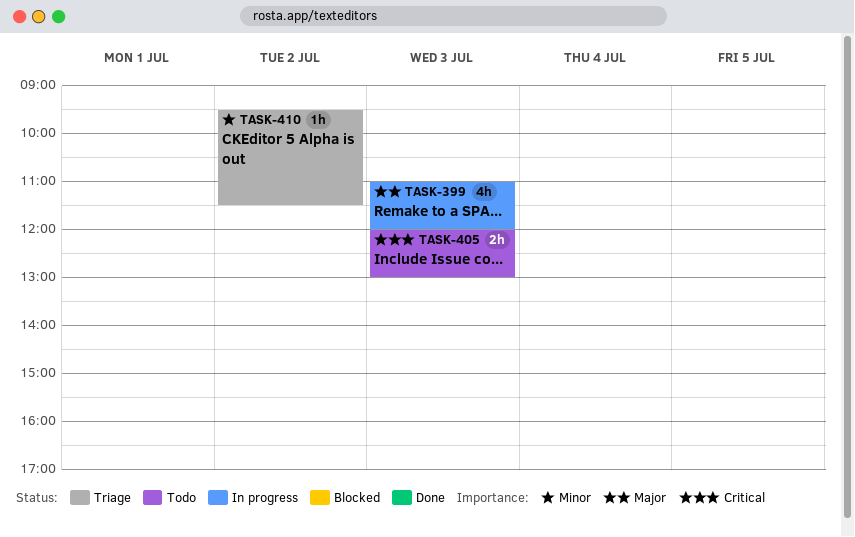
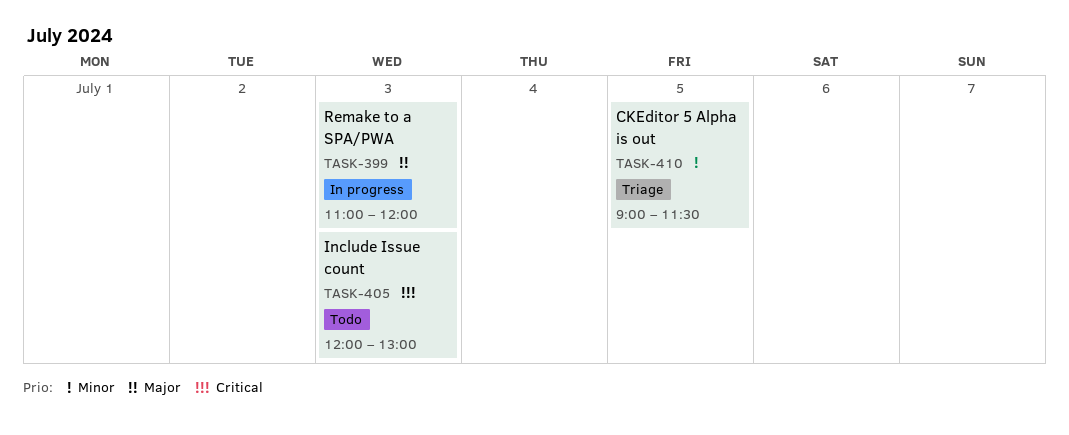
TASK-410, day: Jul 2 -> Jul 5
TASK-410, begins: 09:30 -> 09:00

